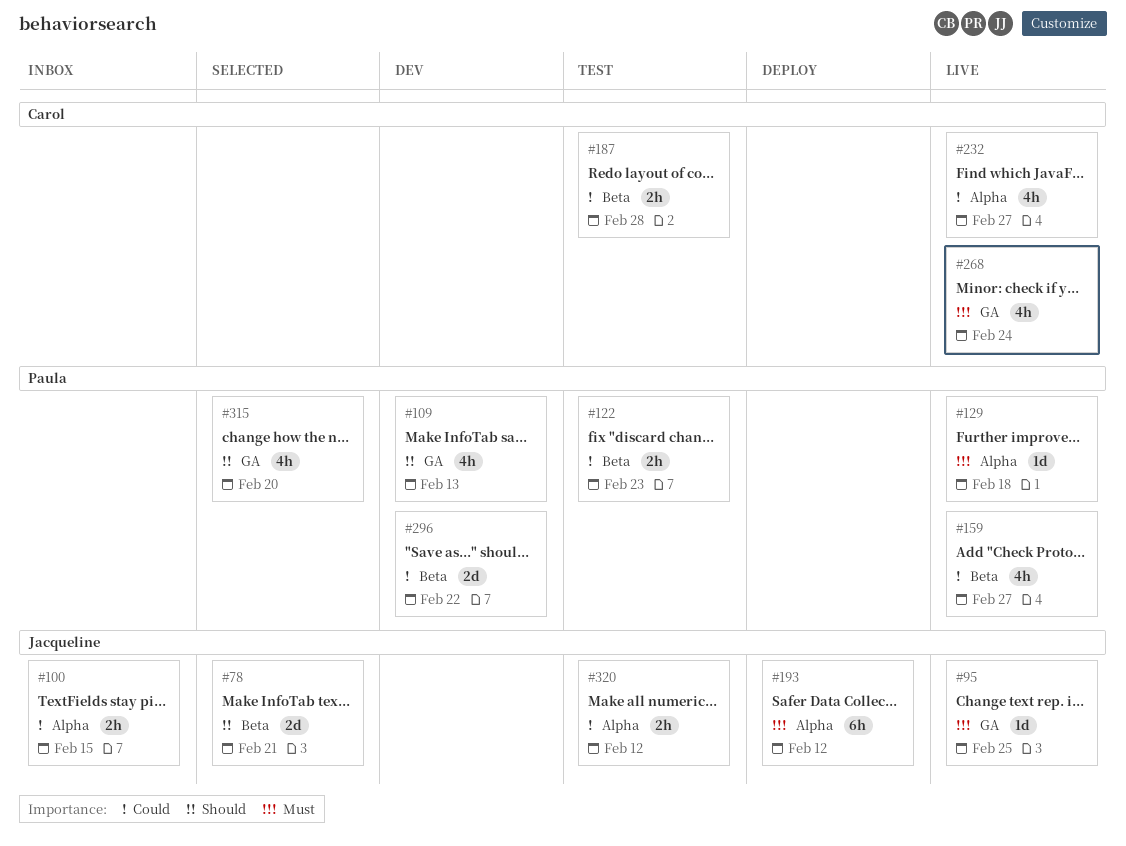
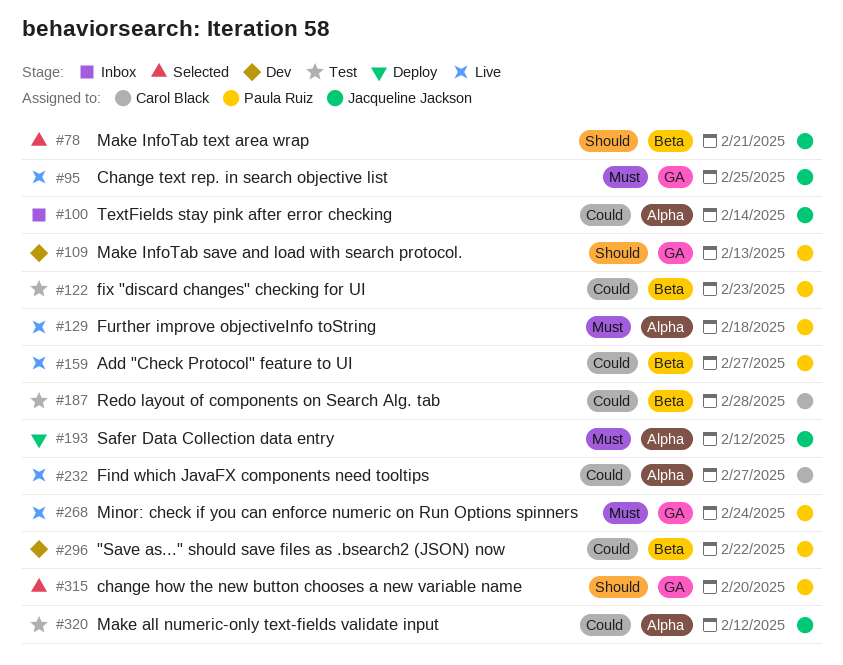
#100, due: Feb 15 -> Feb 14
#268, owner: Carol Black -> Paula Ruiz

